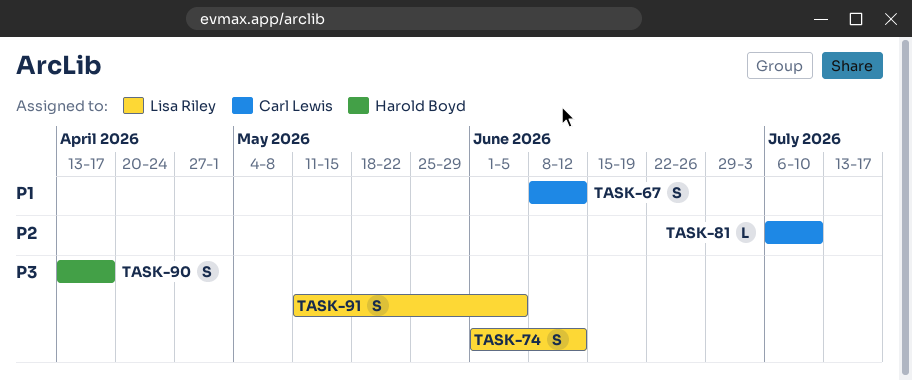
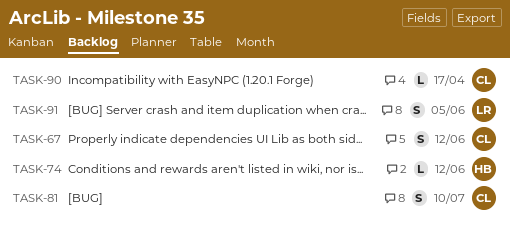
TASK-74, owner: Lisa Riley -> Harold Boyd
TASK-74, estimate: S -> L
TASK-81, estimate: L -> S
TASK-90, owner: Harold Boyd -> Carl Lewis
TASK-90, estimate: S -> L

